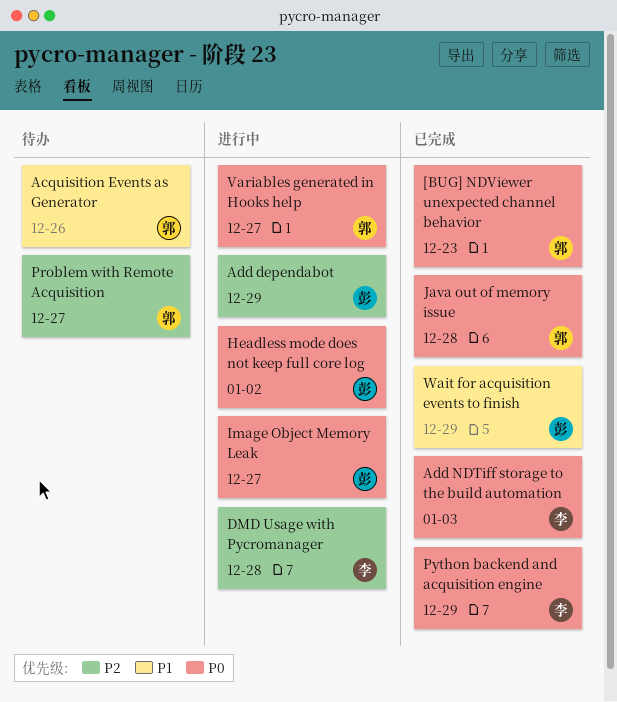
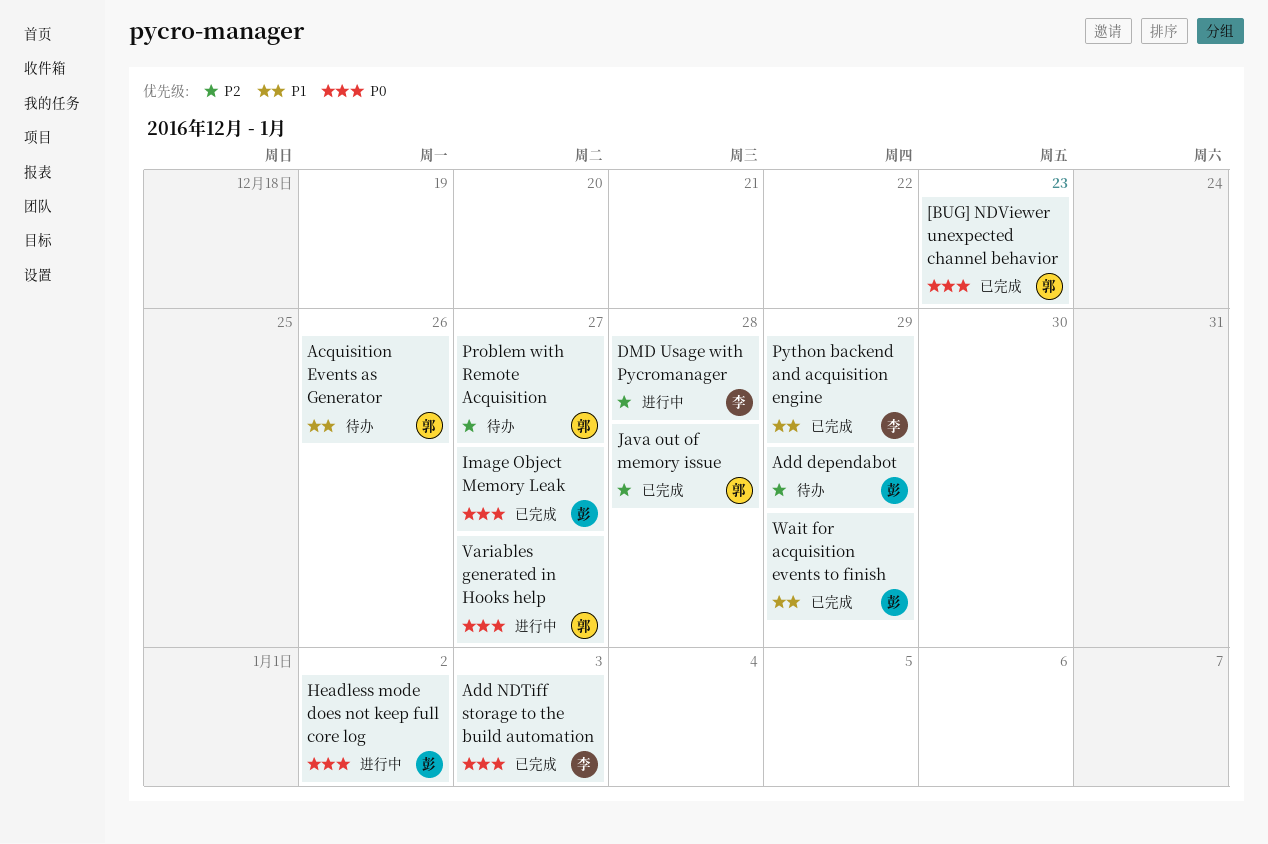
Add dependabot, status: 进行中 -> 待办
Image Object Memory Leak, status: 进行中 -> 已完成
Java out of memory issue, priority: P0 -> P2
Python backend and acquisition engine, priority: P0 -> P1

